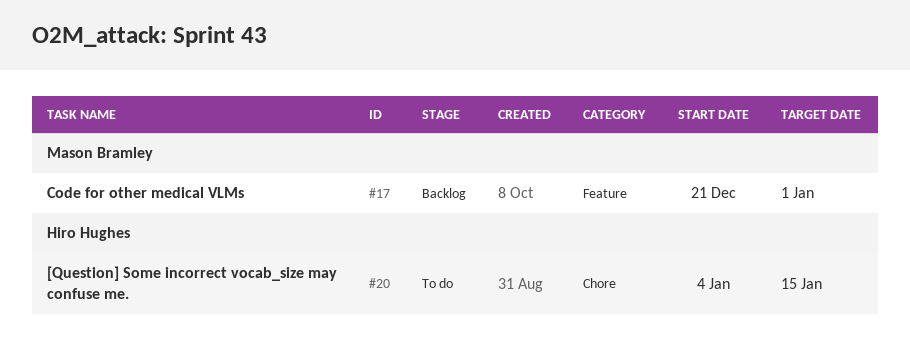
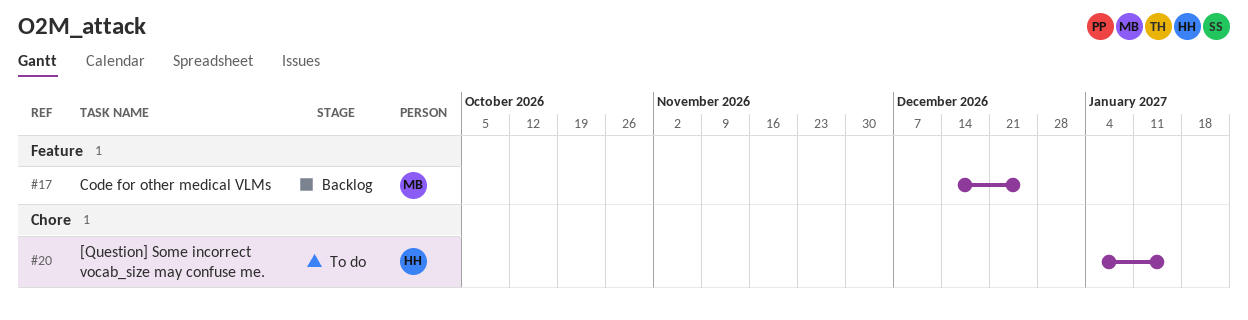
#17, start: Dec 21 -> Dec 14
#17, due: Jan 1 -> Dec 25

